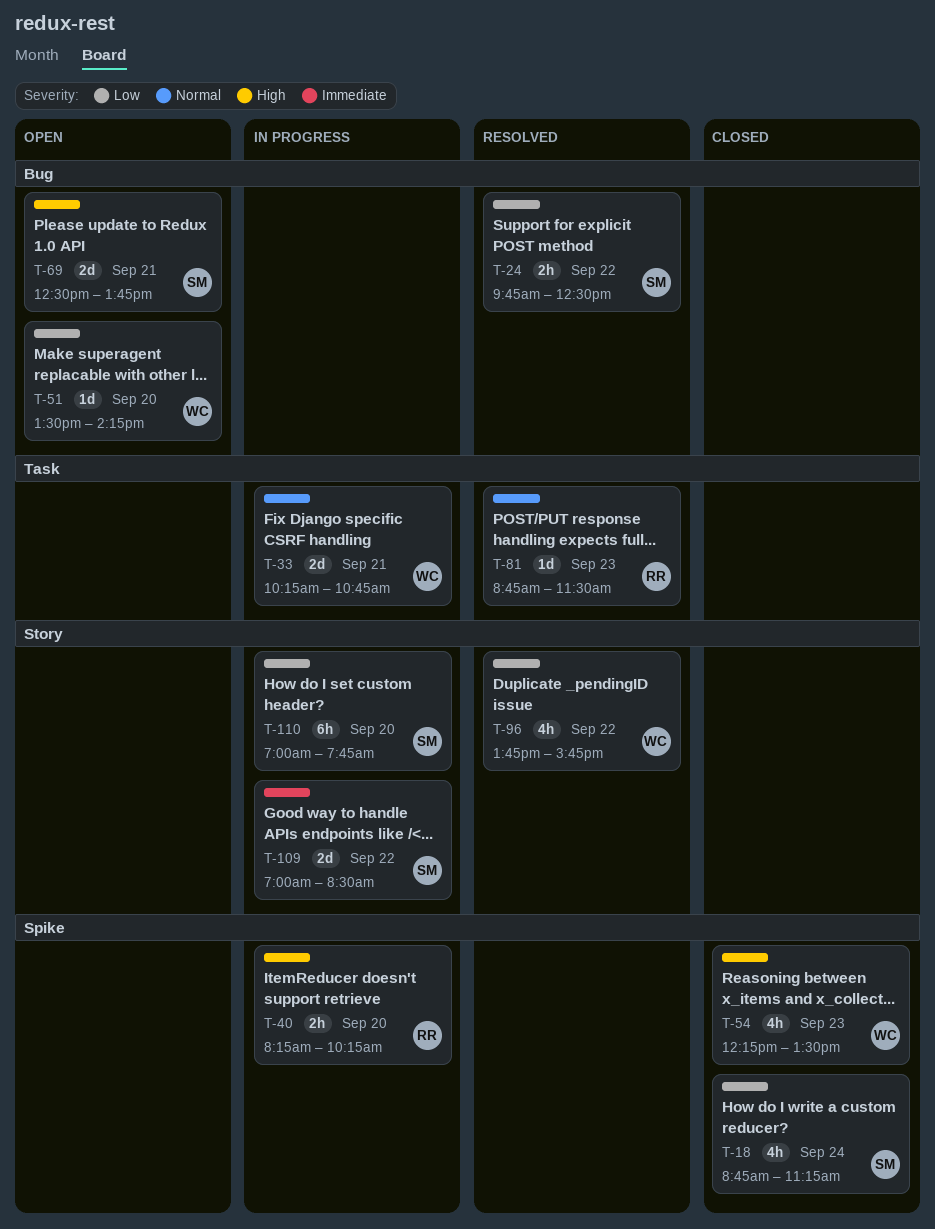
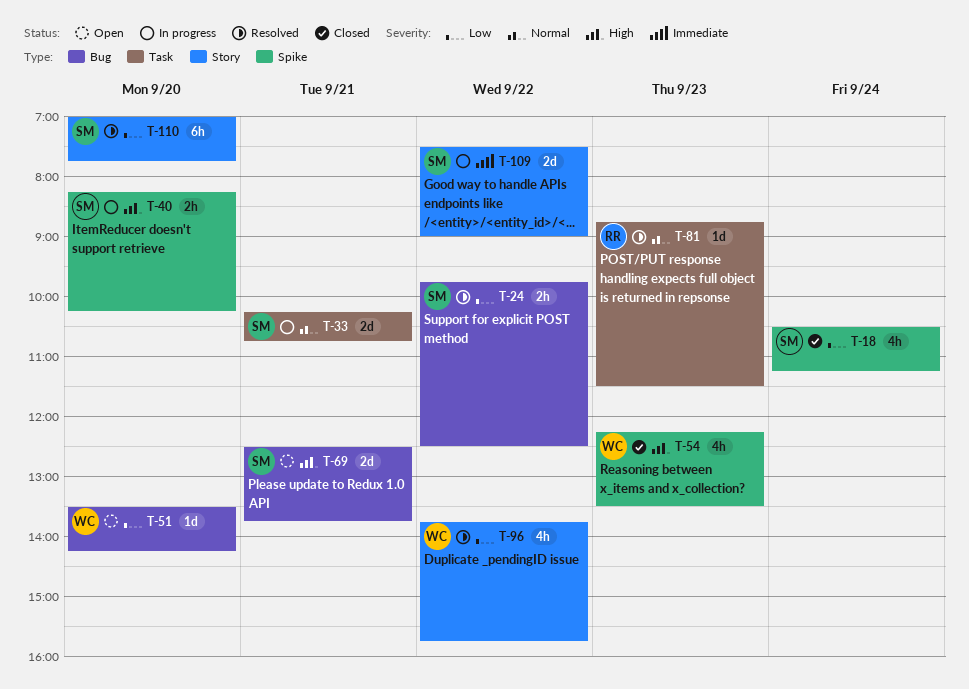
T-18, begins: 08:45 -> 10:30
T-33, owner: WC -> SM
T-40, owner: RR -> SM
T-109, begins: 07:00 -> 07:30
T-109, ends: 08:30 -> 09:00
T-110, status: In progress -> Resolved

